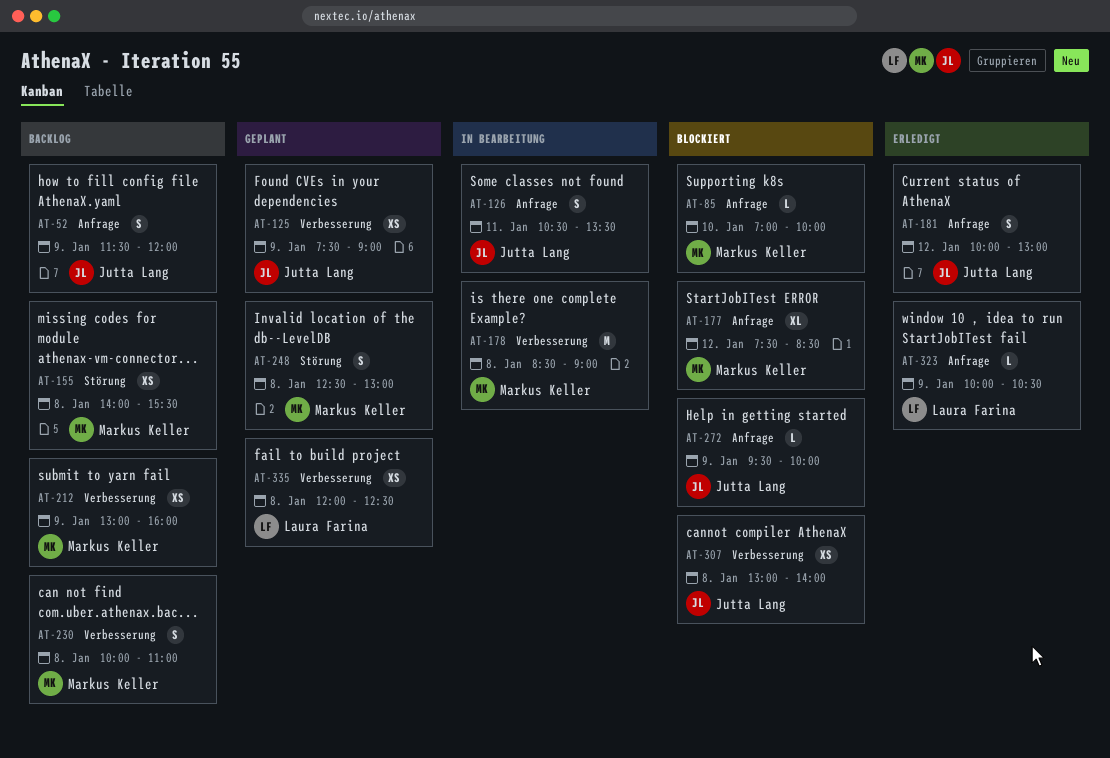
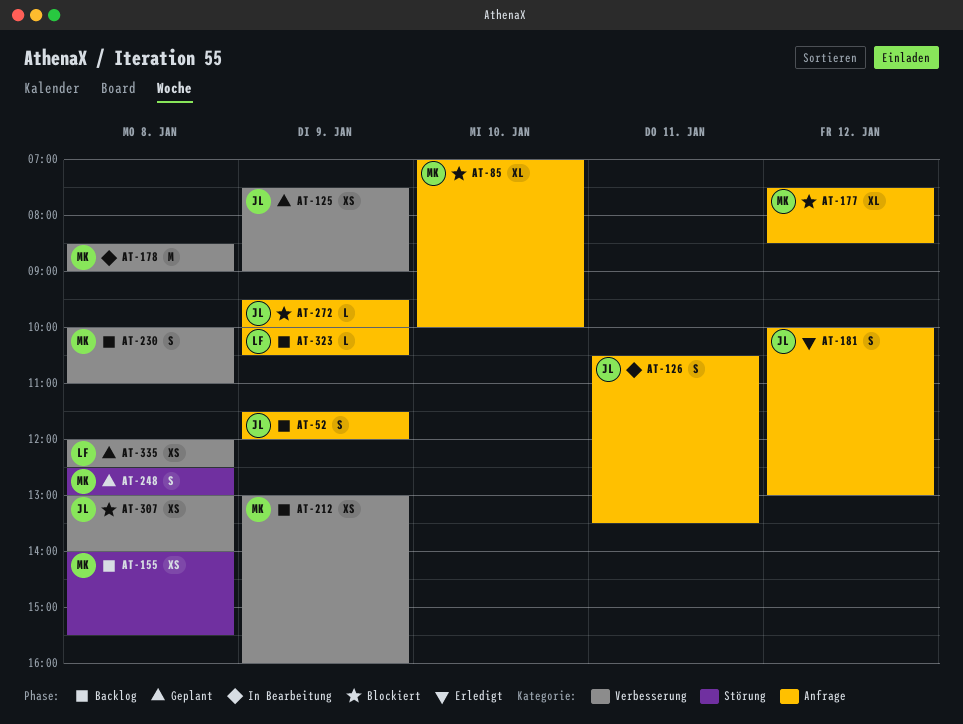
AT-85, estimate: L -> XL
AT-323, status: Erledigt -> Backlog

